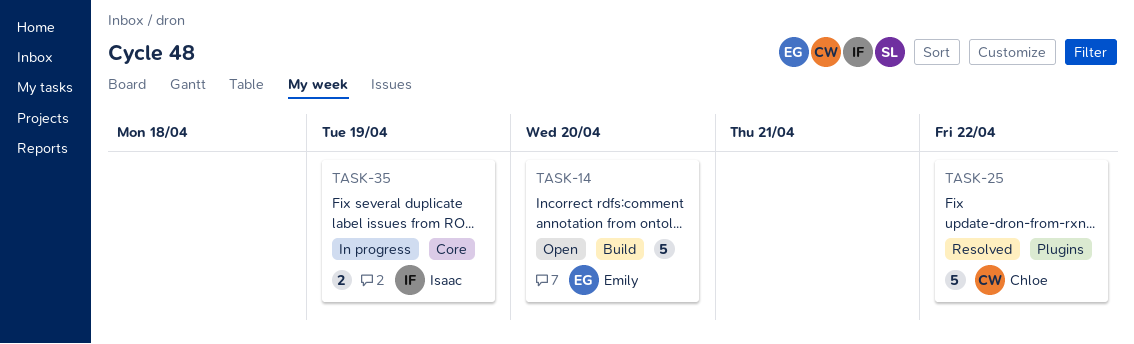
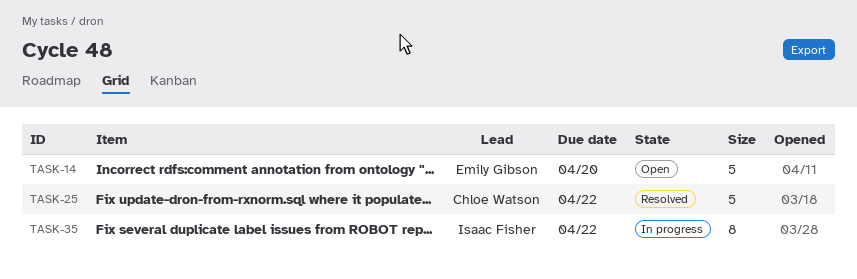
TASK-35, estimate: 2 -> 8
TASK-35, due: Apr 19 -> Apr 22

